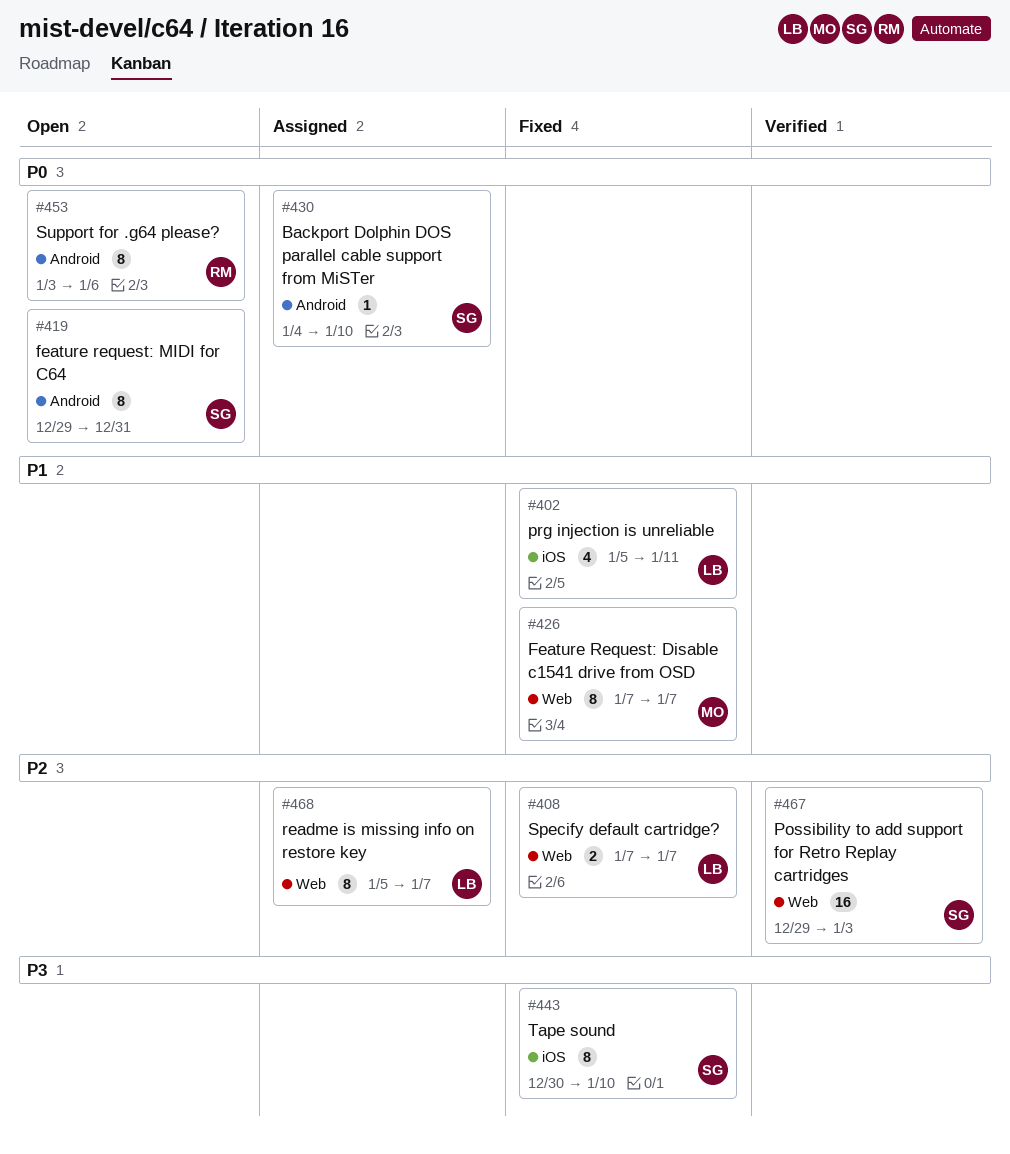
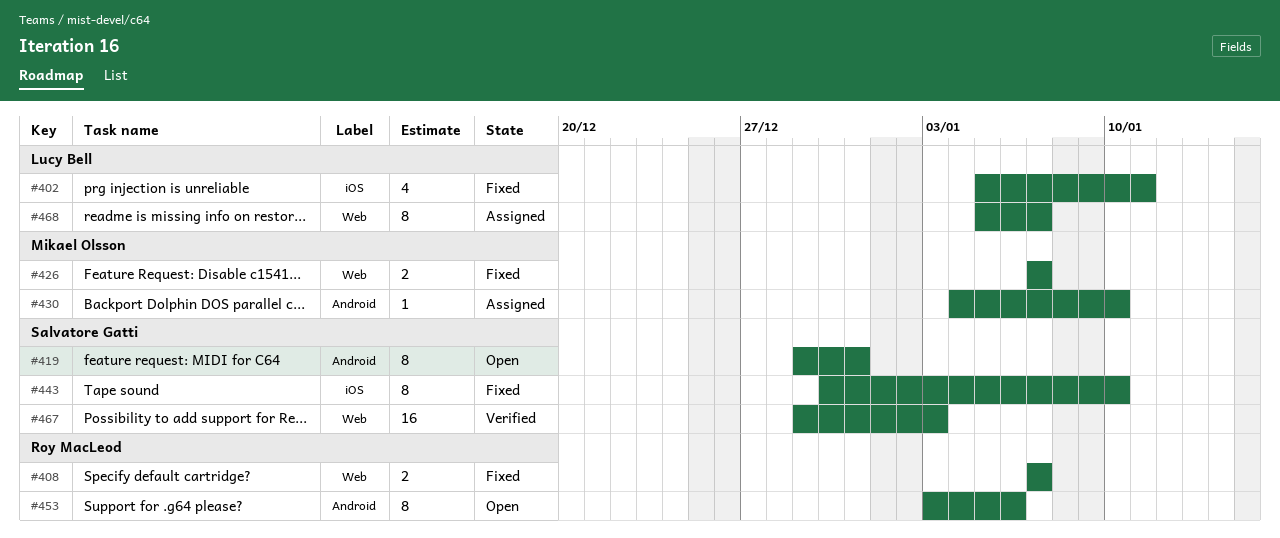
#408, owner: Lucy Bell -> Roy MacLeod
#426, estimate: 8 -> 2
#430, owner: Salvatore Gatti -> Mikael Olsson

